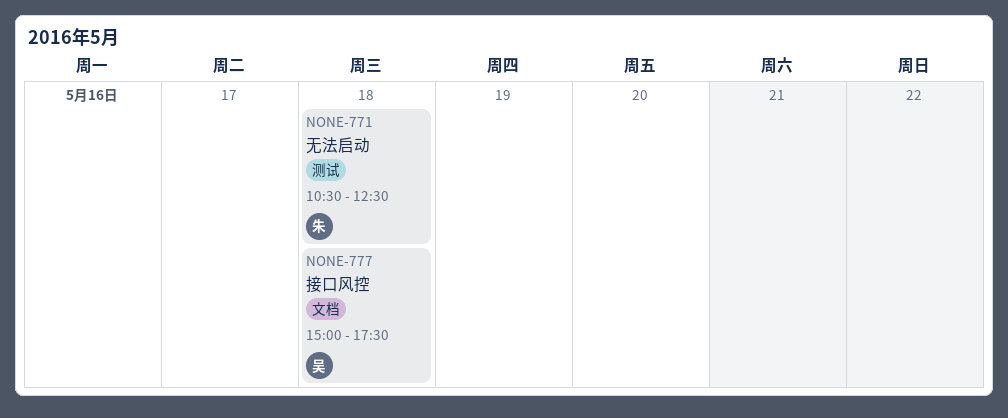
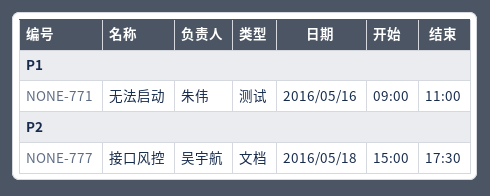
NONE-771, day: May 18 -> May 16
NONE-771, begins: 10:30 -> 09:00
NONE-771, ends: 12:30 -> 11:00

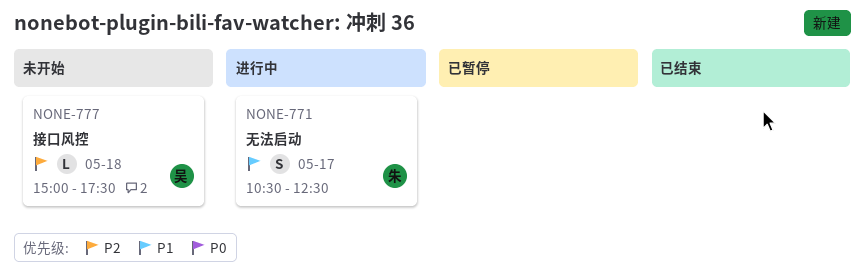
NONE-771, day: May 16 -> May 17
NONE-771, begins: 09:00 -> 10:30
NONE-771, ends: 11:00 -> 12:30

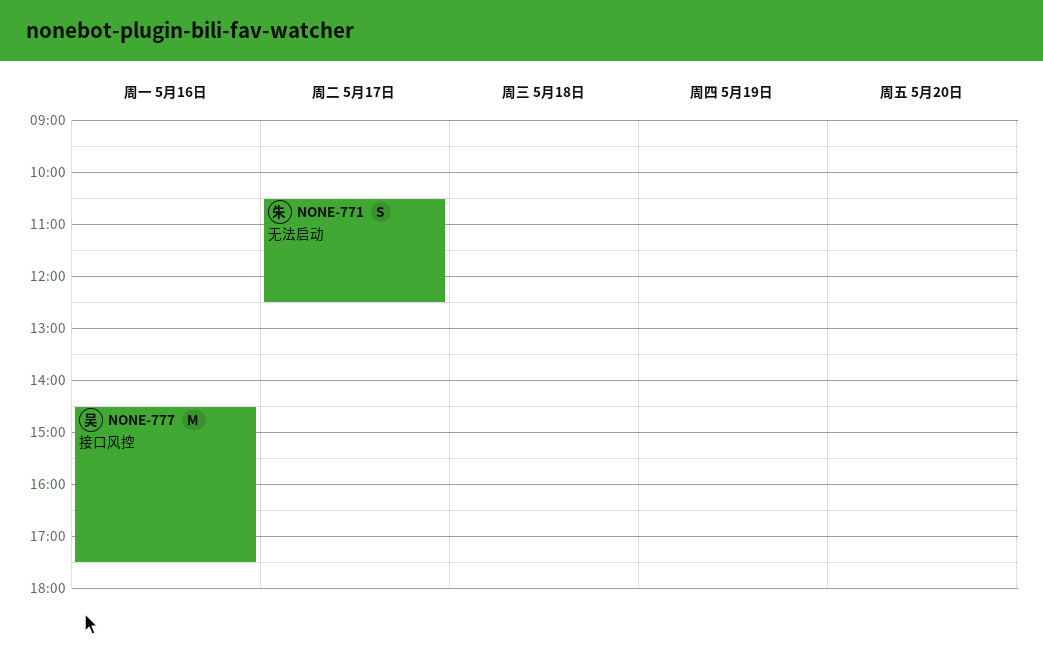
NONE-777, estimate: L -> M
NONE-777, day: May 18 -> May 16
NONE-777, begins: 15:00 -> 14:30

